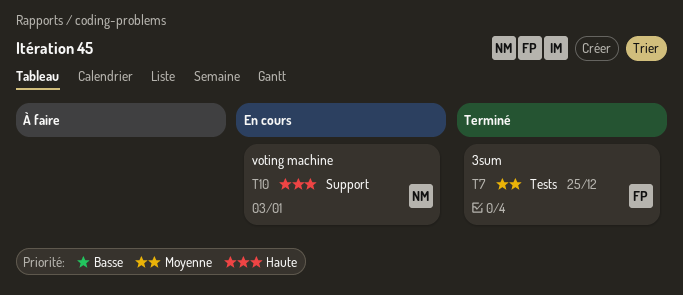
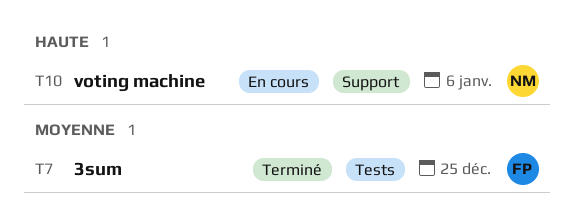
T10, due: Jan 3 -> Jan 6

